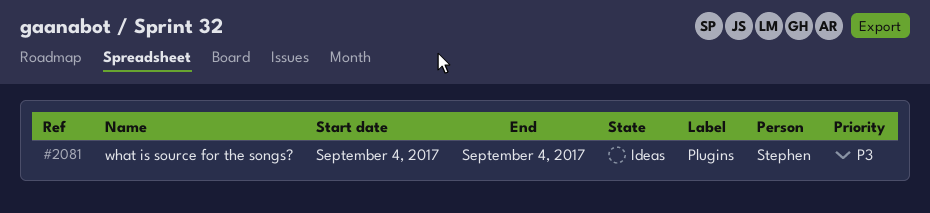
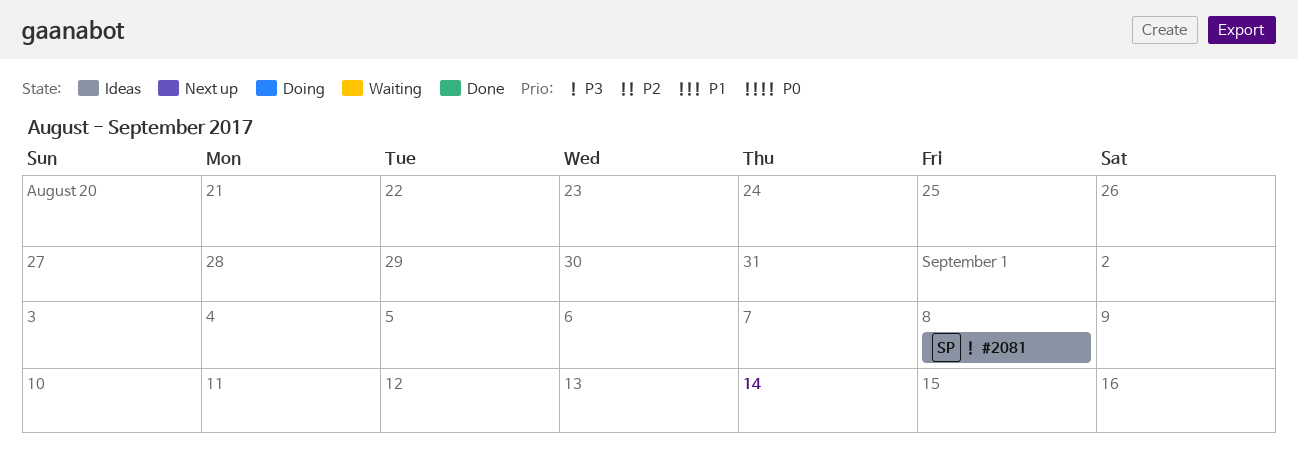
#2081, start: Sep 4 -> Sep 8
#2081, due: Sep 4 -> Sep 8

